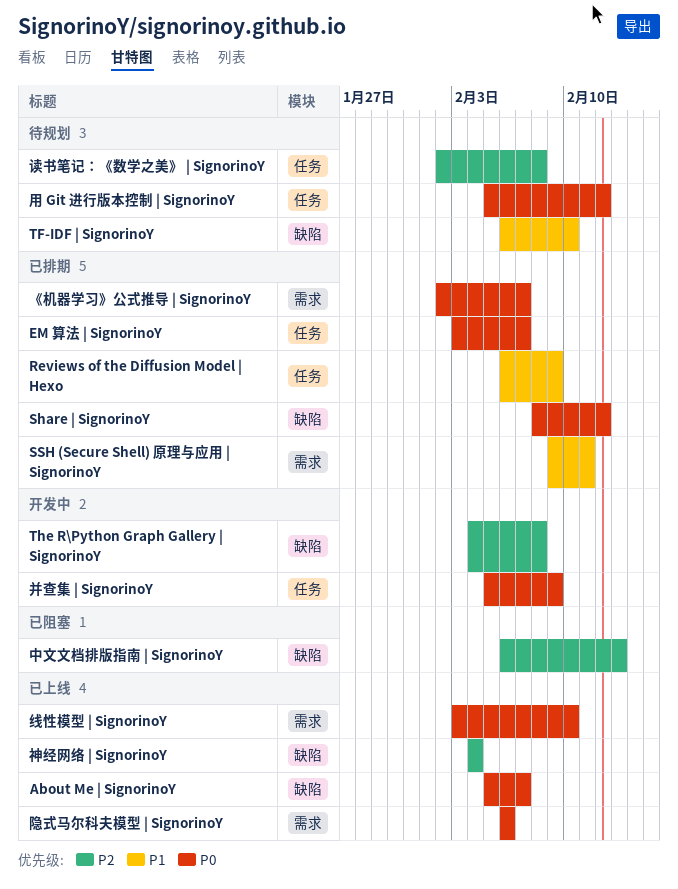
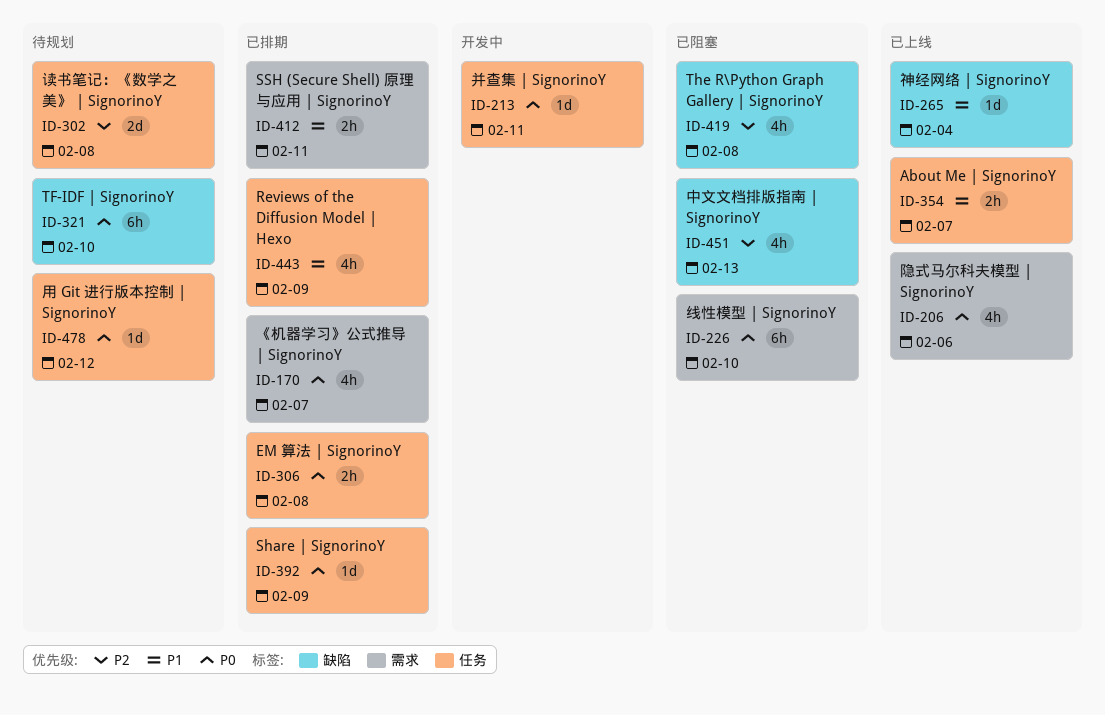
About Me | SignorinoY, priority: P0 -> P1
About Me | SignorinoY, label: 缺陷 -> 任务
EM 算法 | SignorinoY, due: Feb 7 -> Feb 8
Share | SignorinoY, label: 缺陷 -> 任务
Share | SignorinoY, due: Feb 12 -> Feb 9
TF-IDF | SignorinoY, priority: P1 -> P0
The R\Python Graph Gallery | SignorinoY, status: 开发中 -> 已阻塞
并查集 | SignorinoY, due: Feb 9 -> Feb 11
神经网络 | SignorinoY, priority: P2 -> P1
线性模型 | SignorinoY, status: 已上线 -> 已阻塞

